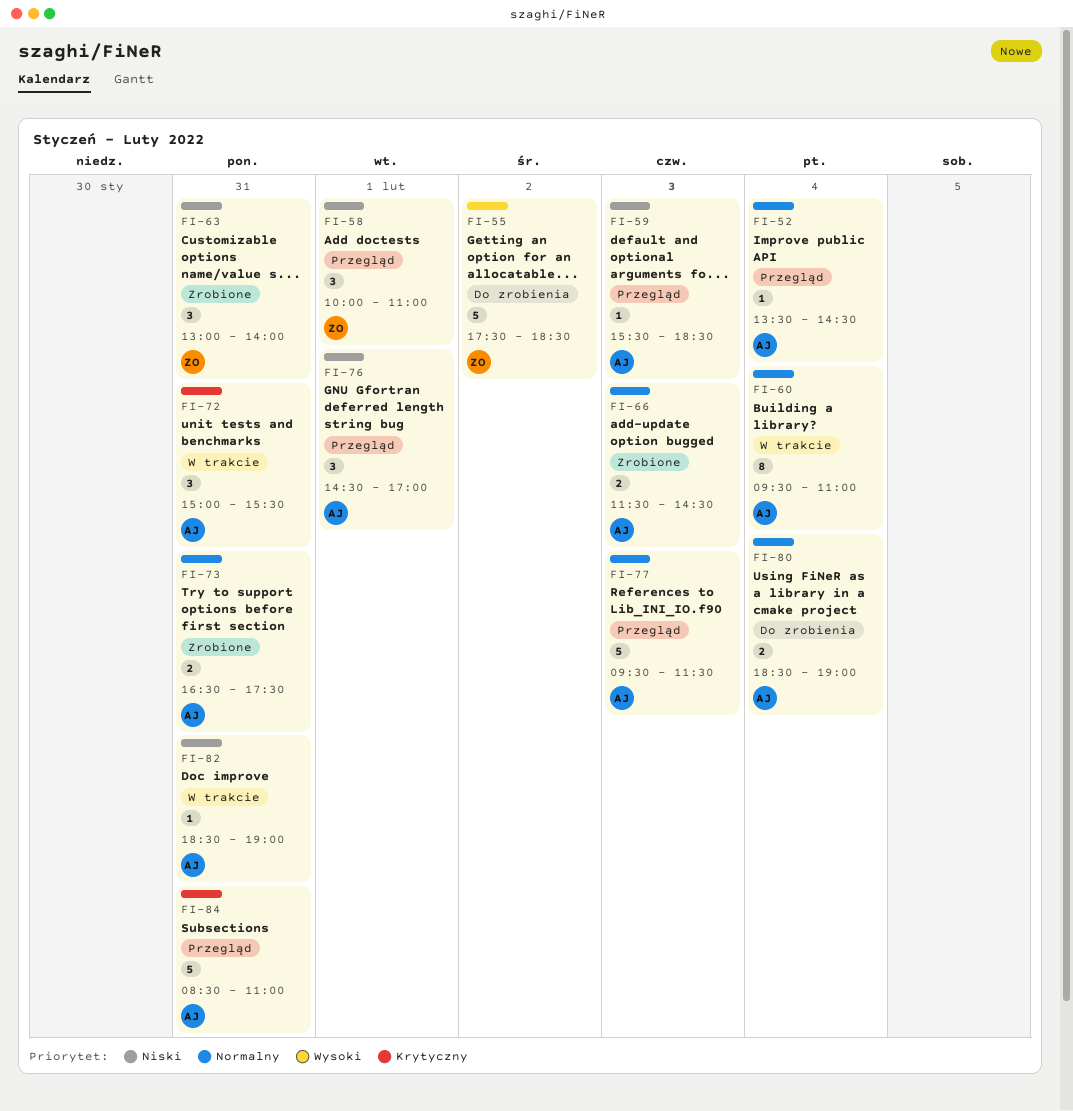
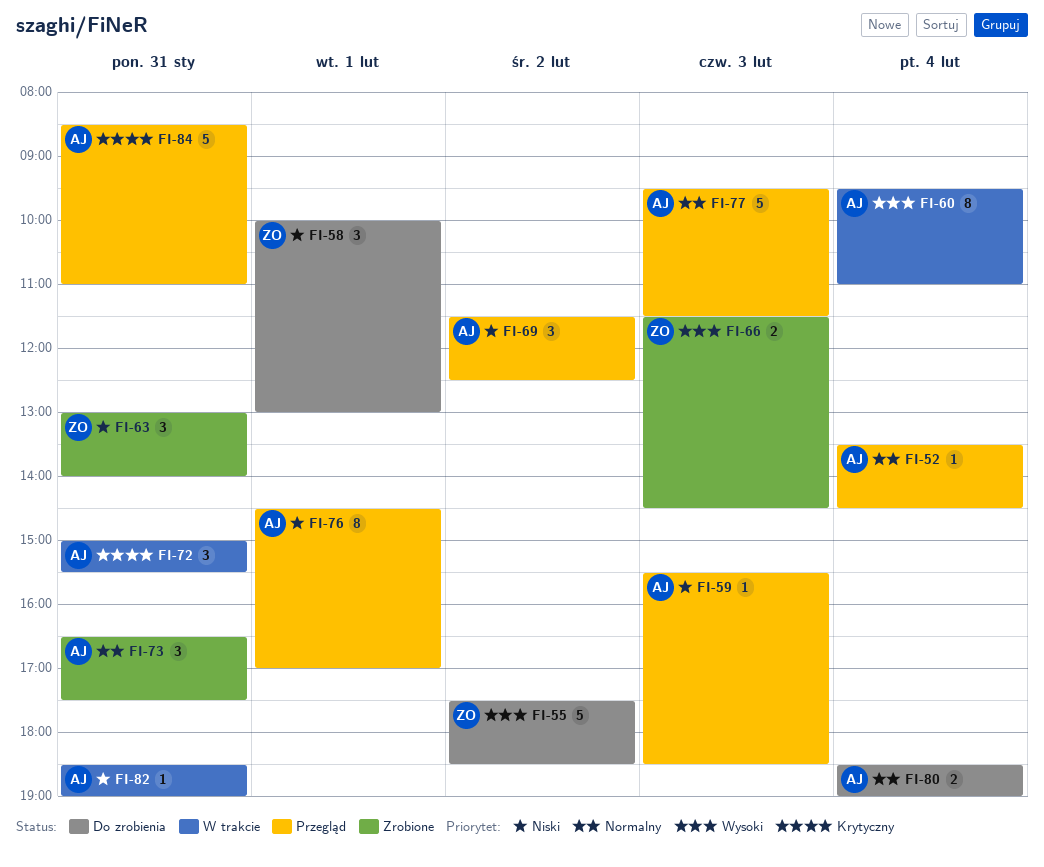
FI-58, status: Przegląd -> Do zrobienia
FI-58, ends: 11:00 -> 13:00
FI-60, priority: Normalny -> Wysoki
FI-66, owner: AJ -> ZO
FI-66, priority: Normalny -> Wysoki
FI-69: none -> present
FI-73, estimate: 2 -> 3
FI-76, estimate: 3 -> 8

